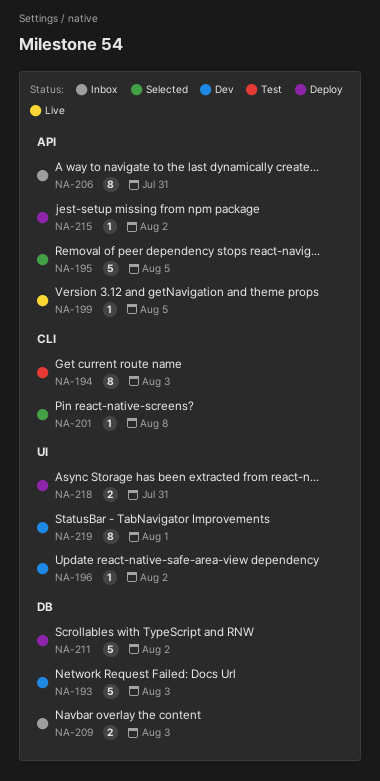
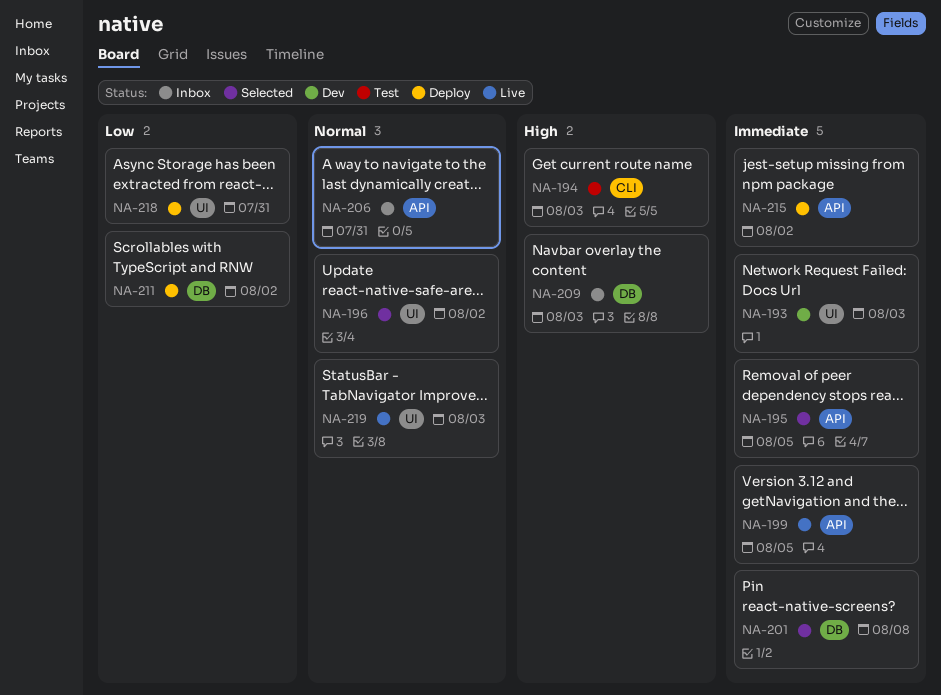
NA-193, label: DB -> UI
NA-196, status: Dev -> Selected
NA-201, label: CLI -> DB
NA-219, status: Dev -> Live
NA-219, due: Aug 1 -> Aug 3

